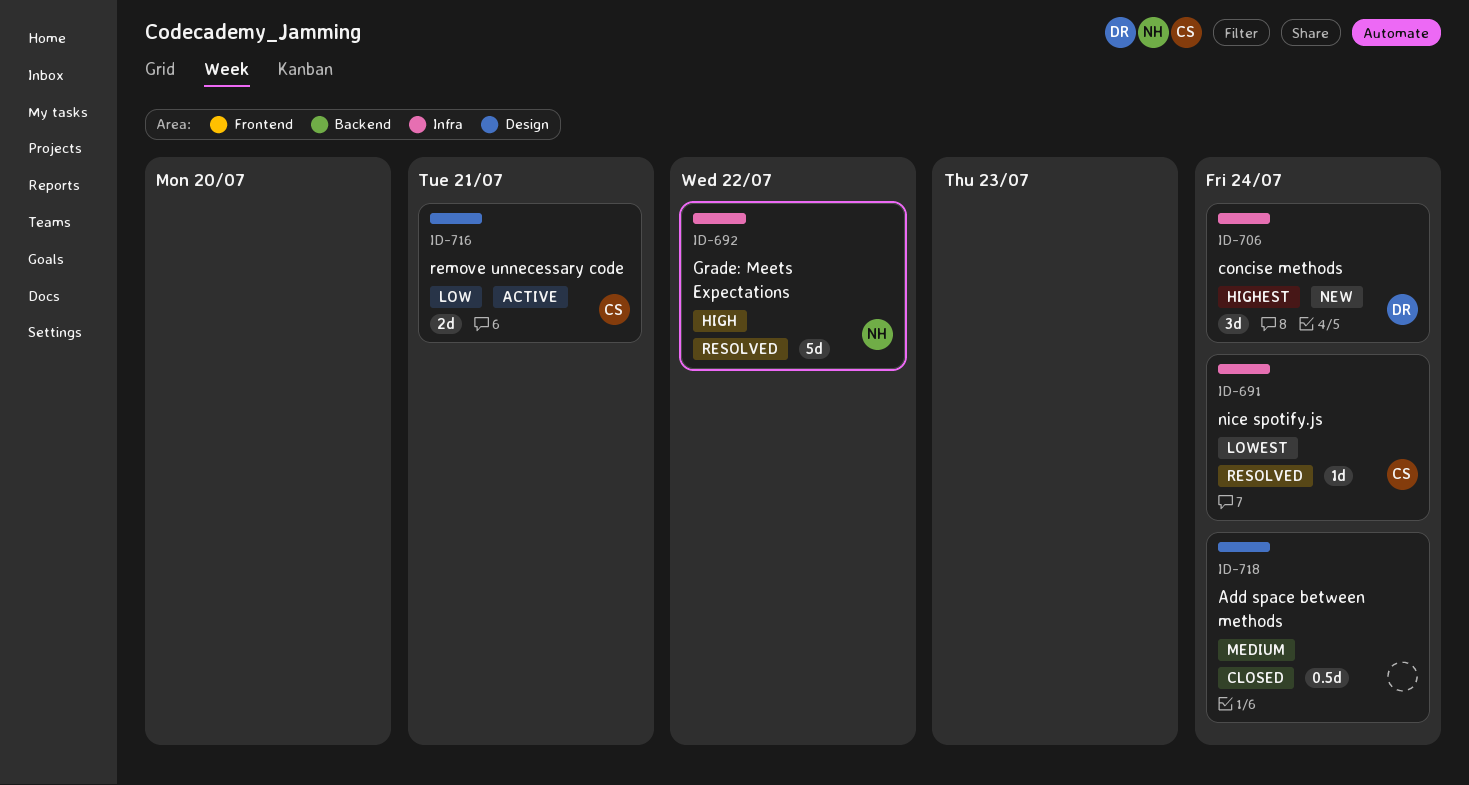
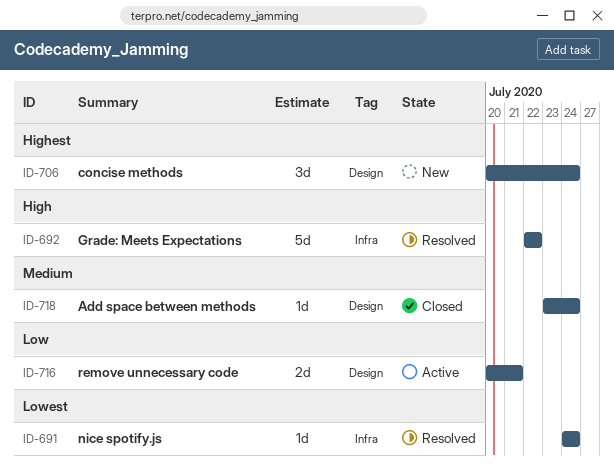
ID-706, label: Infra -> Design
ID-718, estimate: 0.5d -> 1d

